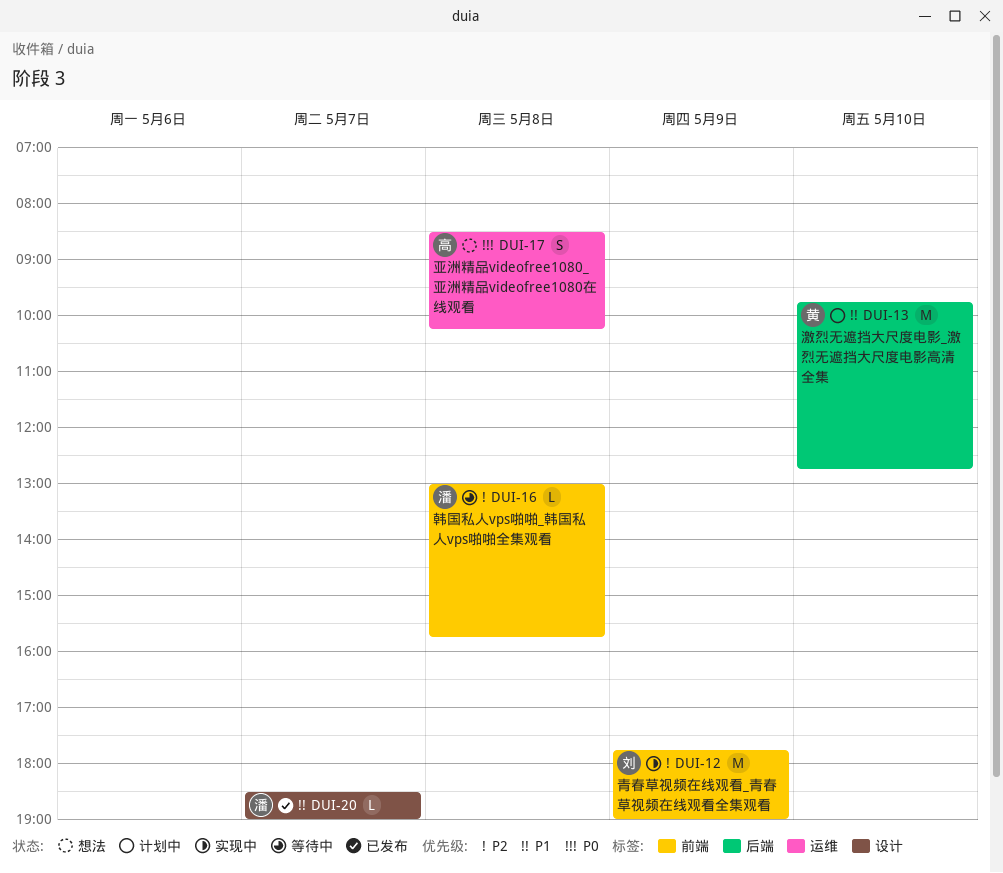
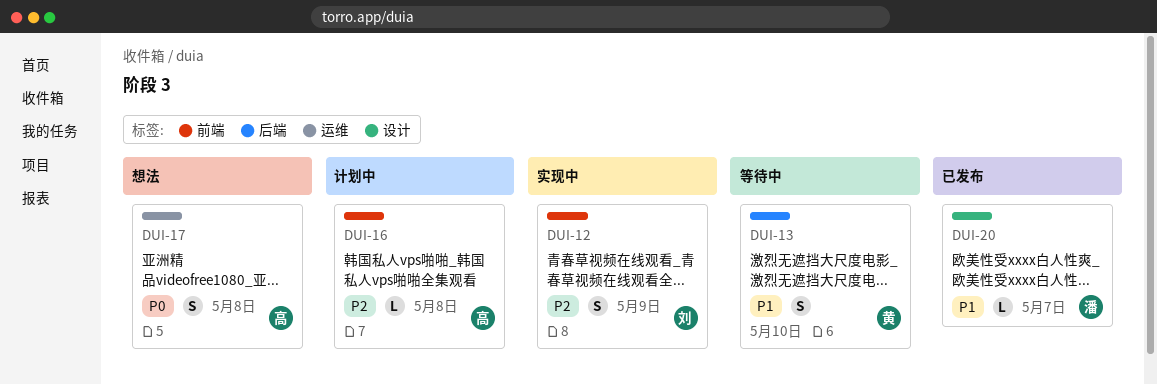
DUI-12, estimate: M -> S
DUI-13, status: 计划中 -> 等待中
DUI-13, estimate: M -> S
DUI-16, status: 等待中 -> 计划中
DUI-16, owner: 潘 -> 高

